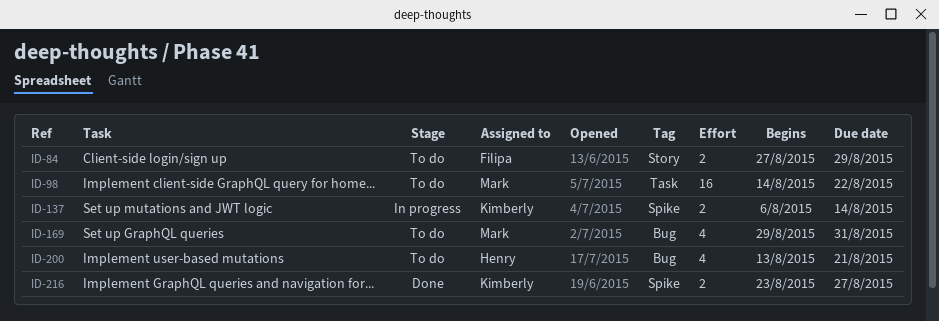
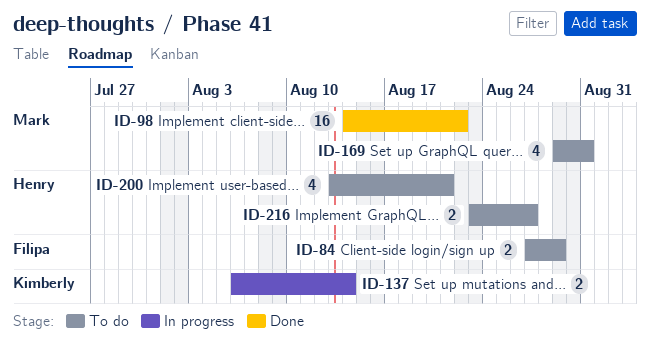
ID-98, status: To do -> Done
ID-216, status: Done -> To do
ID-216, owner: Kimberly -> Henry

